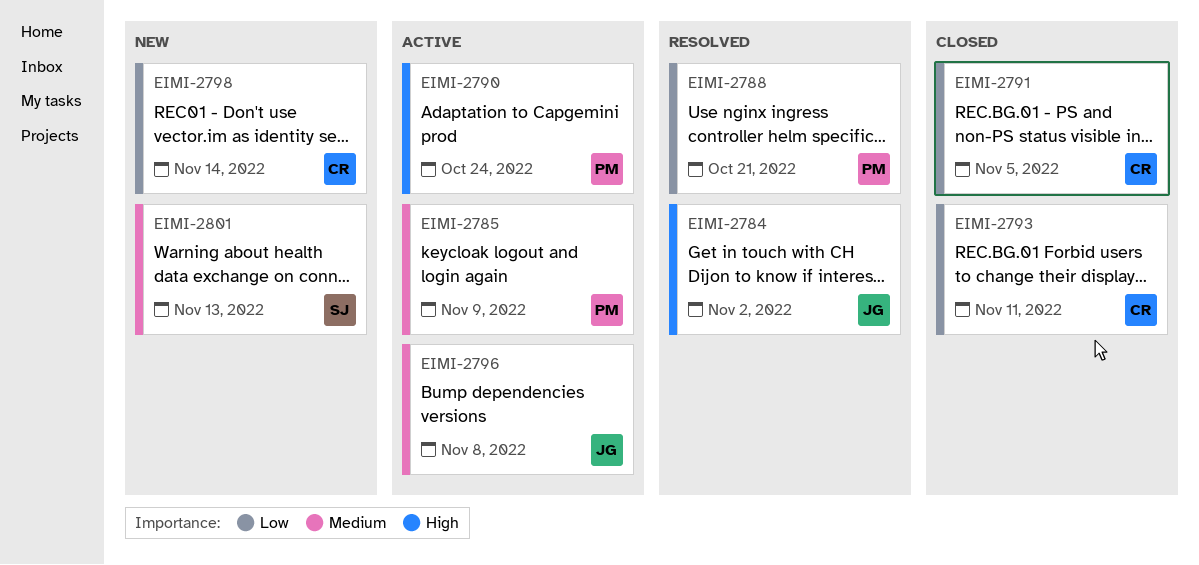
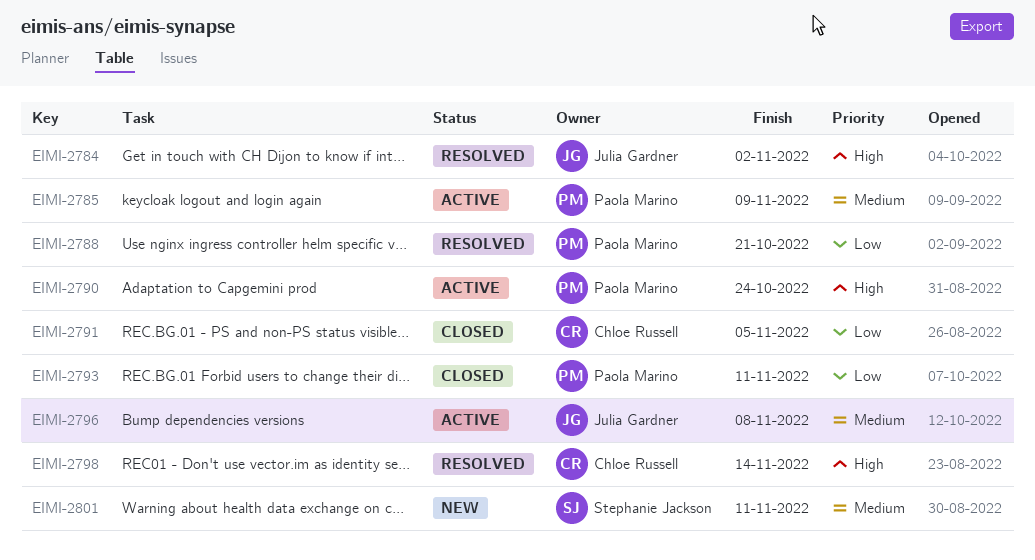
EIMI-2793, owner: Chloe Russell -> Paola Marino
EIMI-2798, status: New -> Resolved
EIMI-2798, priority: Low -> High
EIMI-2801, due: Nov 13 -> Nov 11

